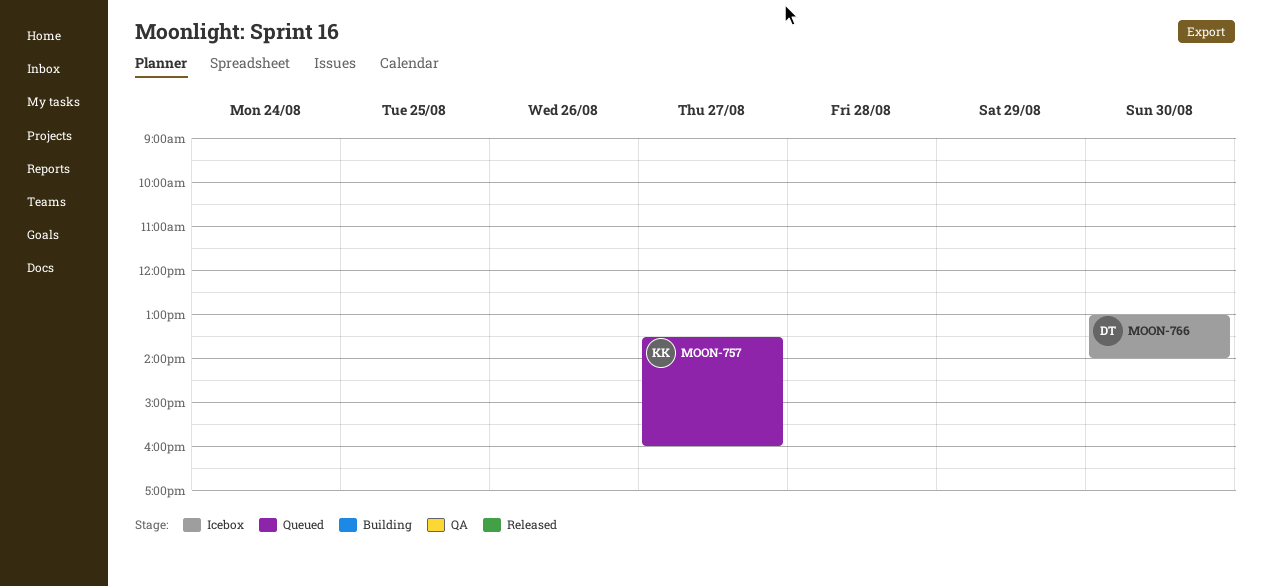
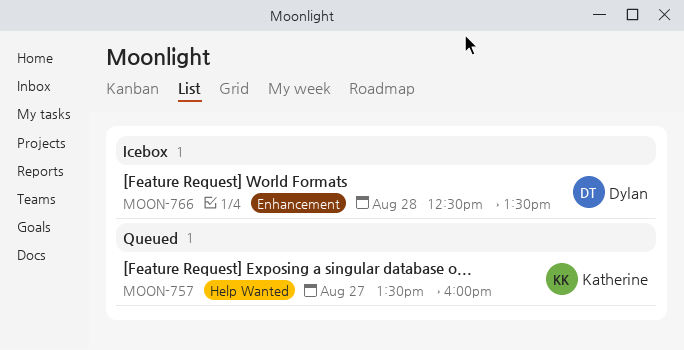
MOON-766, day: Aug 30 -> Aug 28
MOON-766, begins: 13:00 -> 12:30
MOON-766, ends: 14:00 -> 13:30

